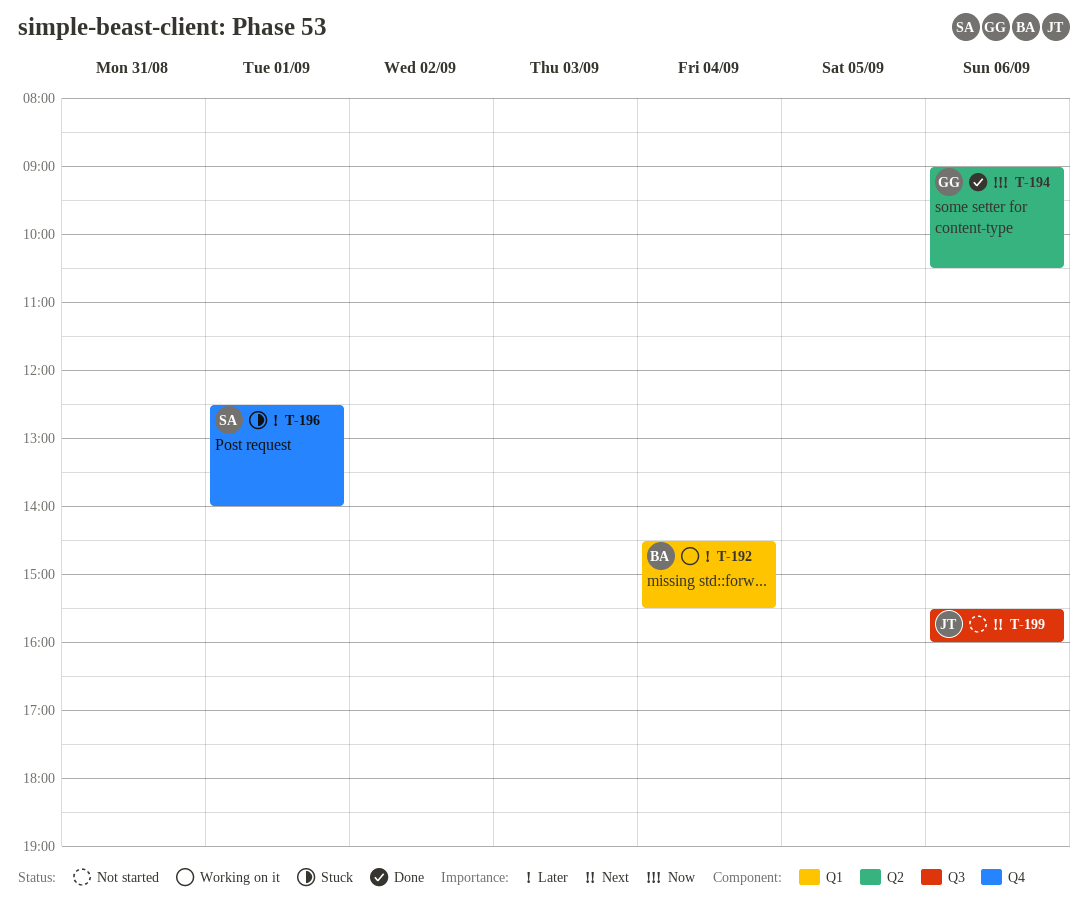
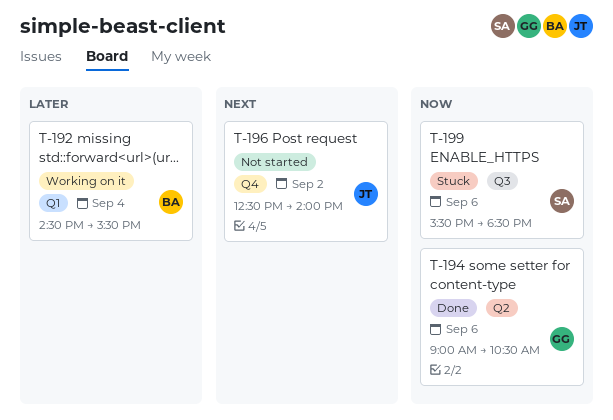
T-196, status: Stuck -> Not started
T-196, owner: SA -> JT
T-196, priority: Later -> Next
T-196, day: Sep 1 -> Sep 2
T-199, status: Not started -> Stuck
T-199, owner: JT -> SA
T-199, priority: Next -> Now
T-199, ends: 16:00 -> 18:30

